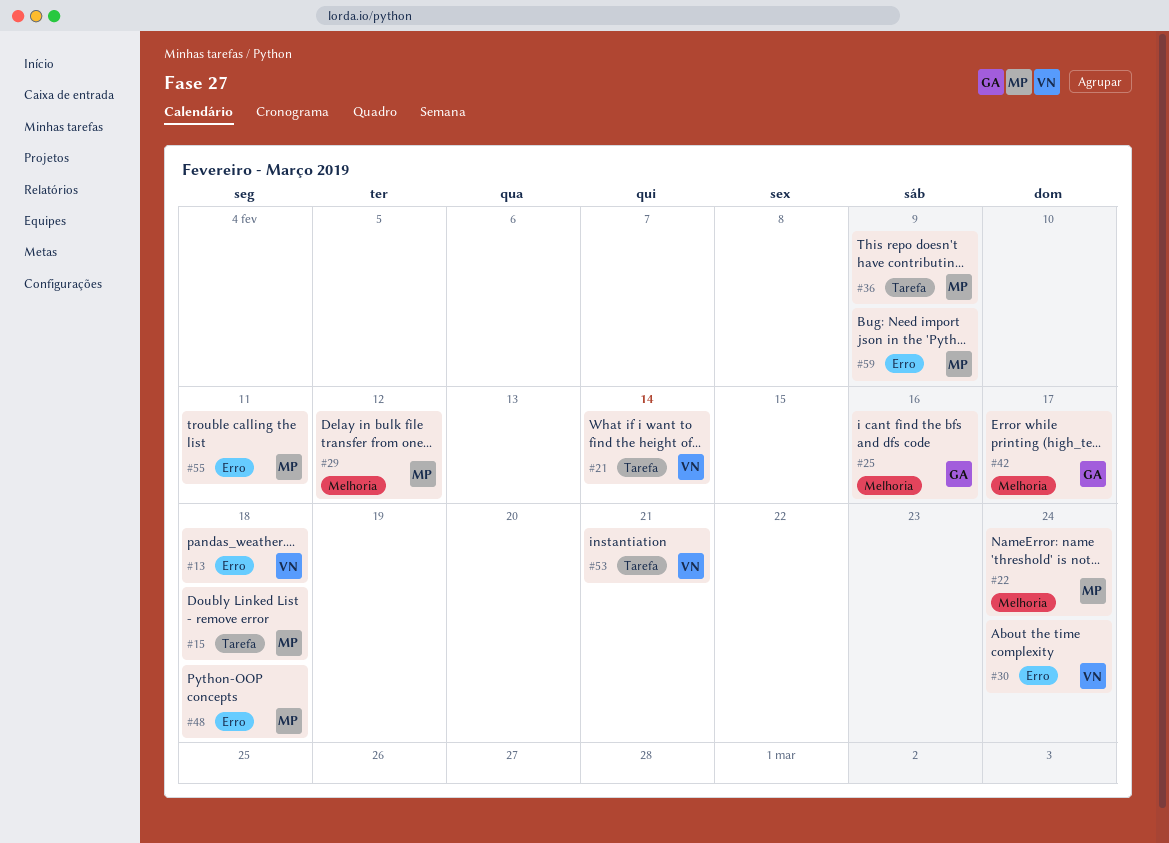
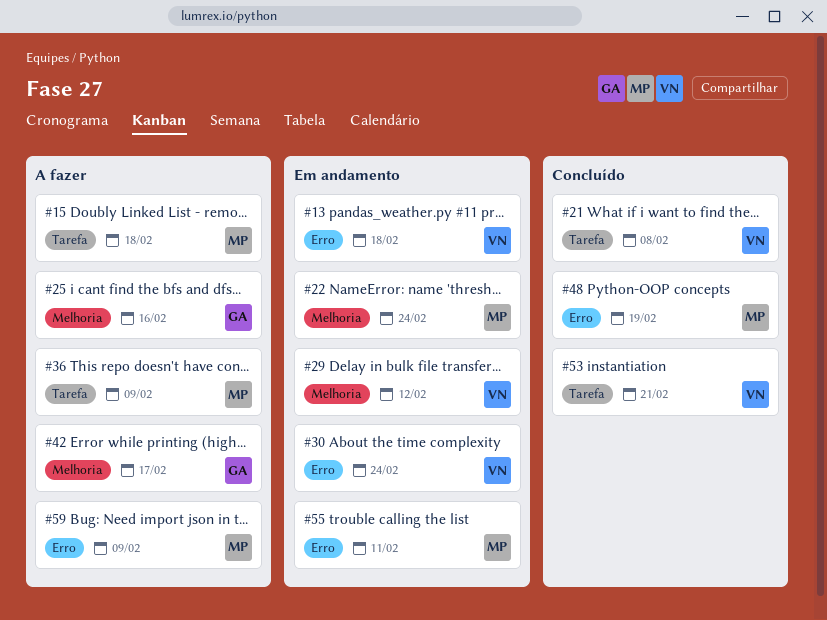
#21, due: Feb 14 -> Feb 8
#29, owner: MP -> VN
#48, due: Feb 18 -> Feb 19

